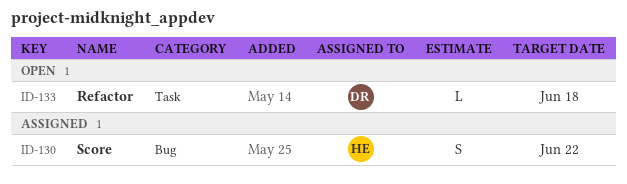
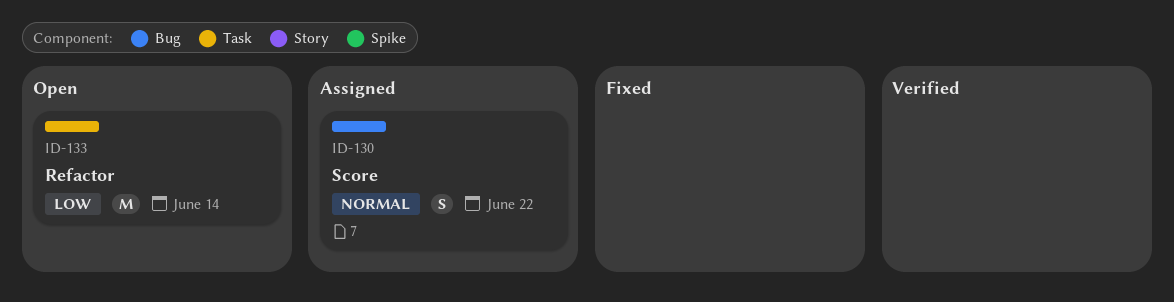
ID-133, estimate: L -> M
ID-133, due: Jun 18 -> Jun 14

